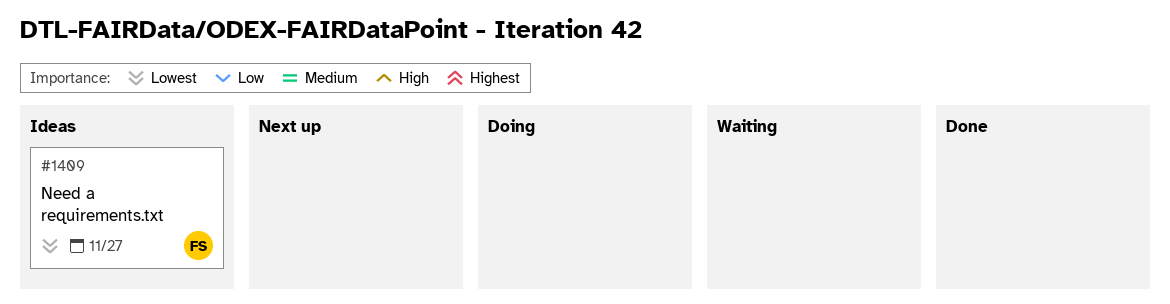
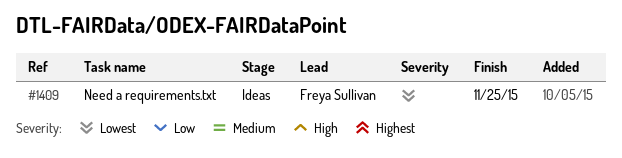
#1409, due: Nov 27 -> Nov 25

